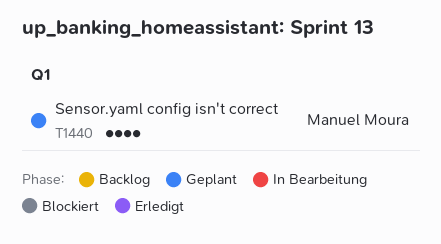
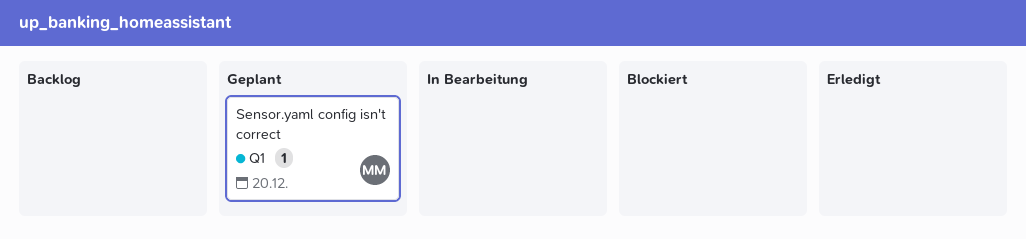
Sensor.yaml config isn't correct, estimate: 4 -> 1

